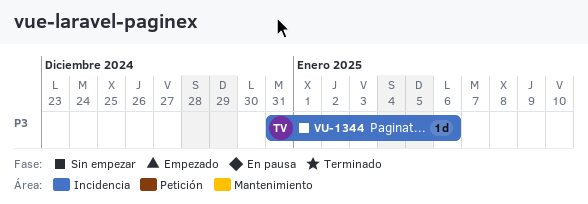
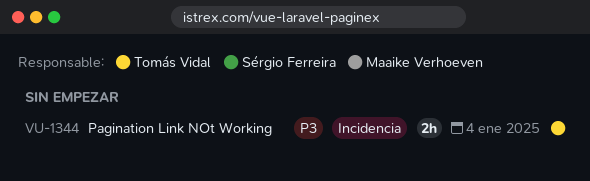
VU-1344, estimate: 1d -> 2h
VU-1344, due: Jan 6 -> Jan 4

